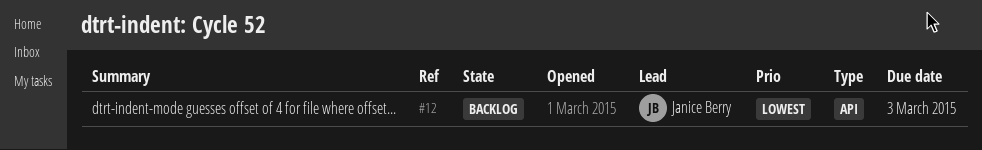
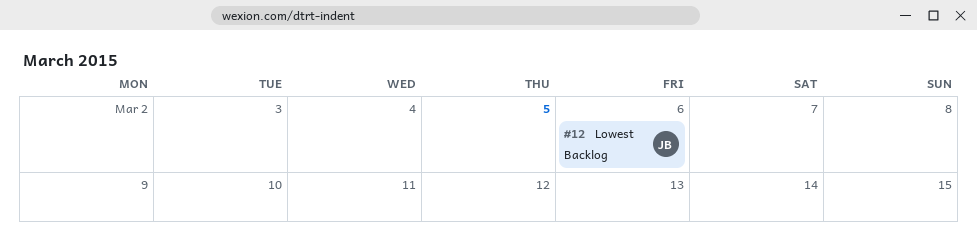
#12, due: Mar 3 -> Mar 6

